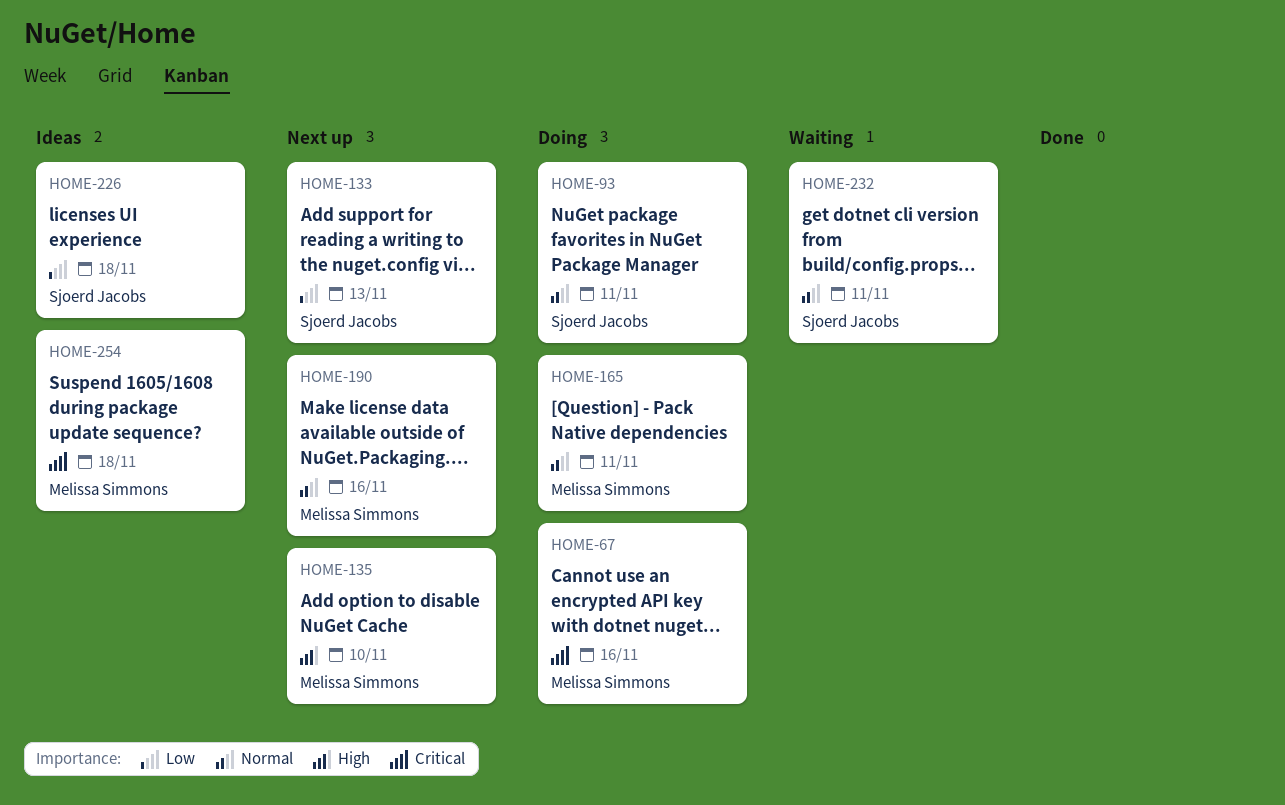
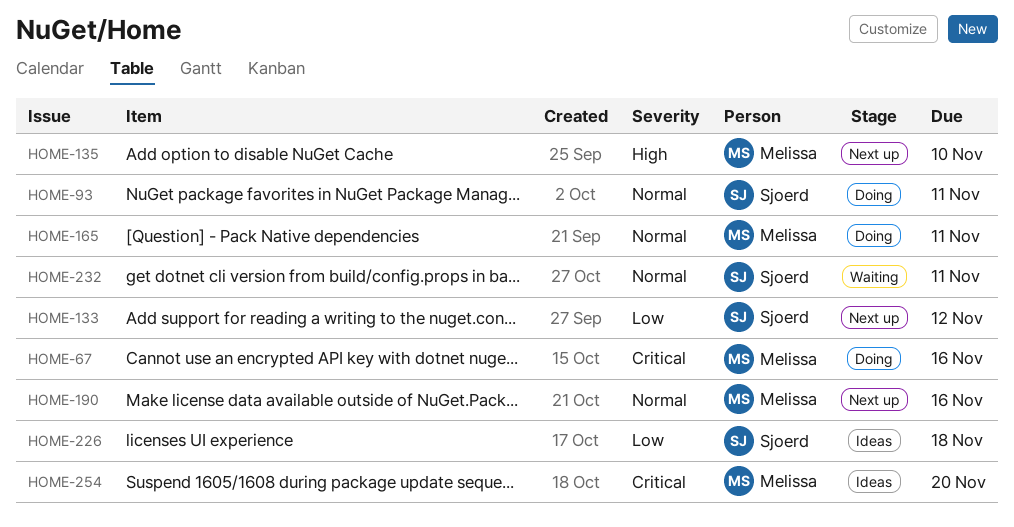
HOME-133, due: Nov 13 -> Nov 12
HOME-254, due: Nov 18 -> Nov 20

